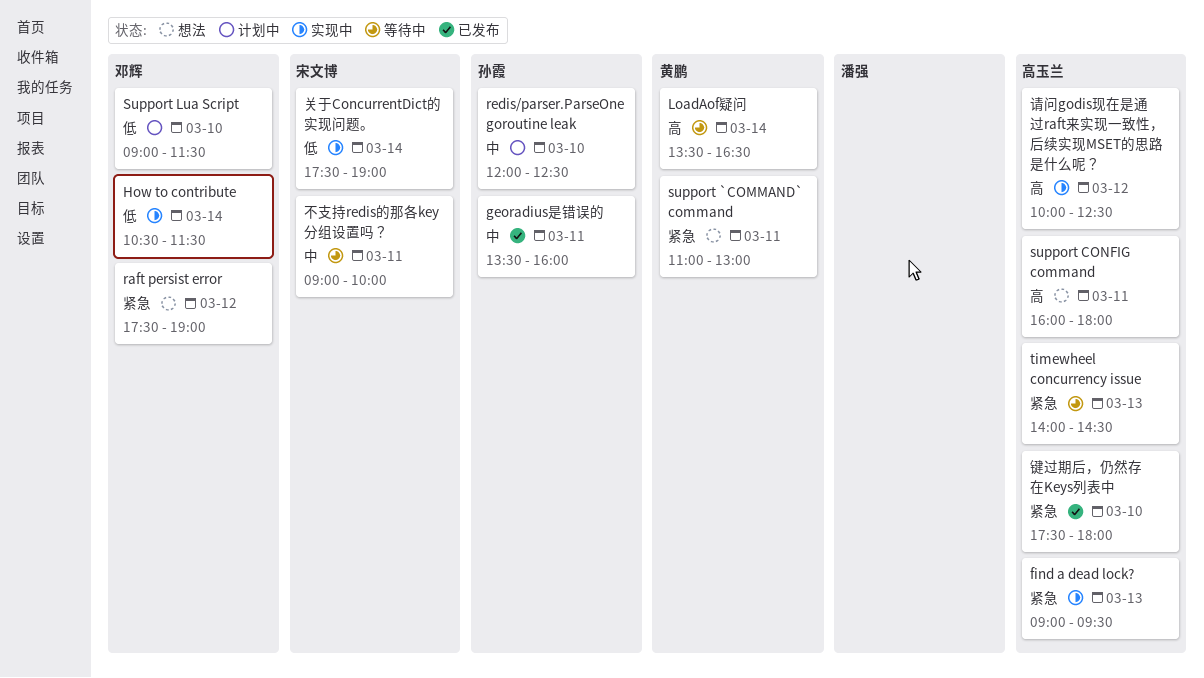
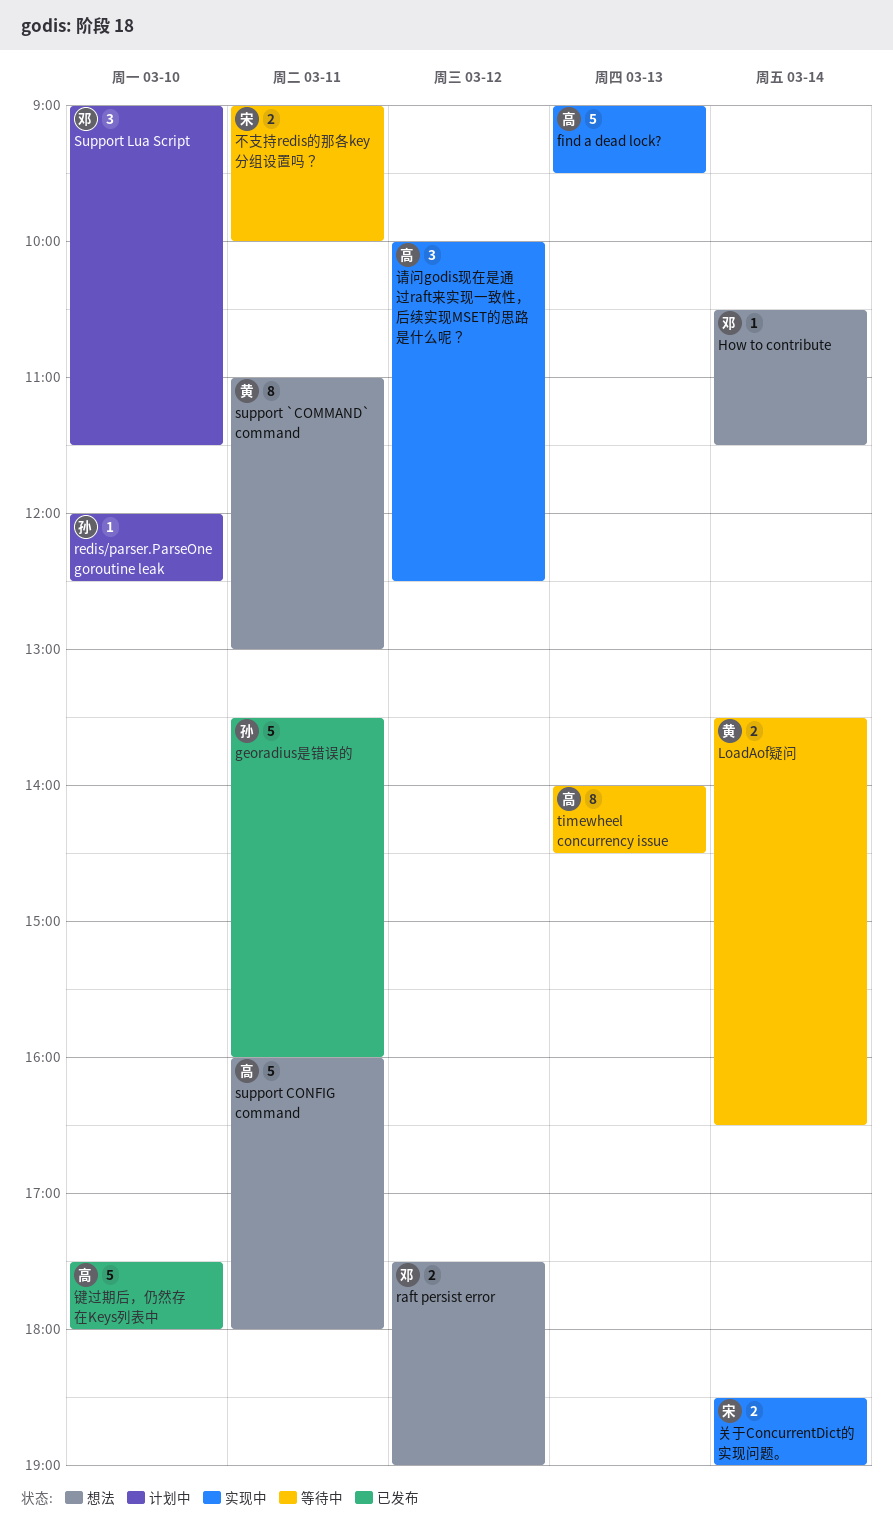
How to contribute, status: 实现中 -> 想法
关于ConcurrentDict的实现问题。, begins: 17:30 -> 18:30

